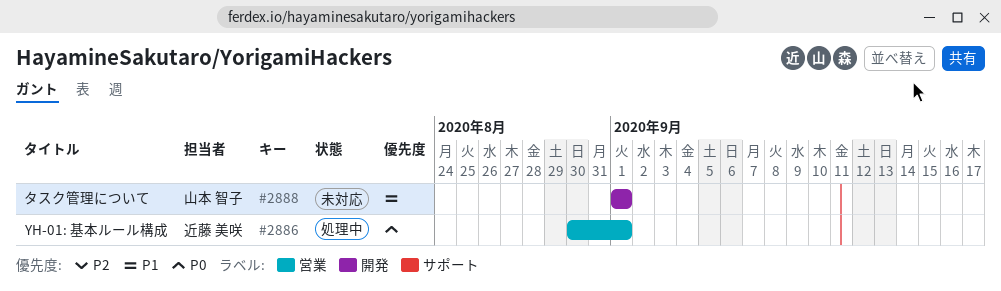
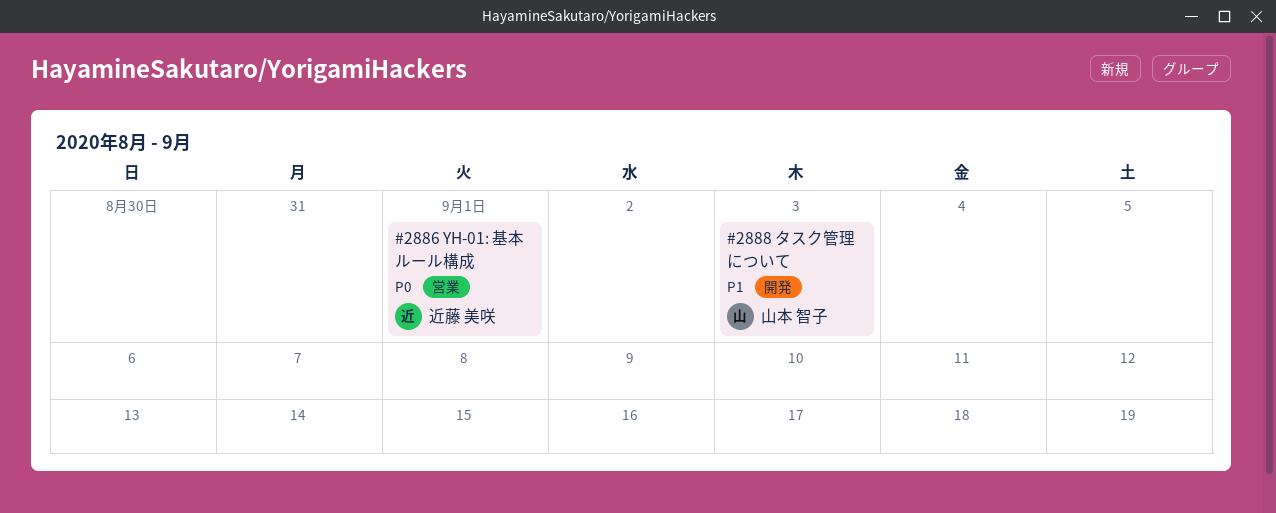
#2888, due: Sep 1 -> Sep 3

